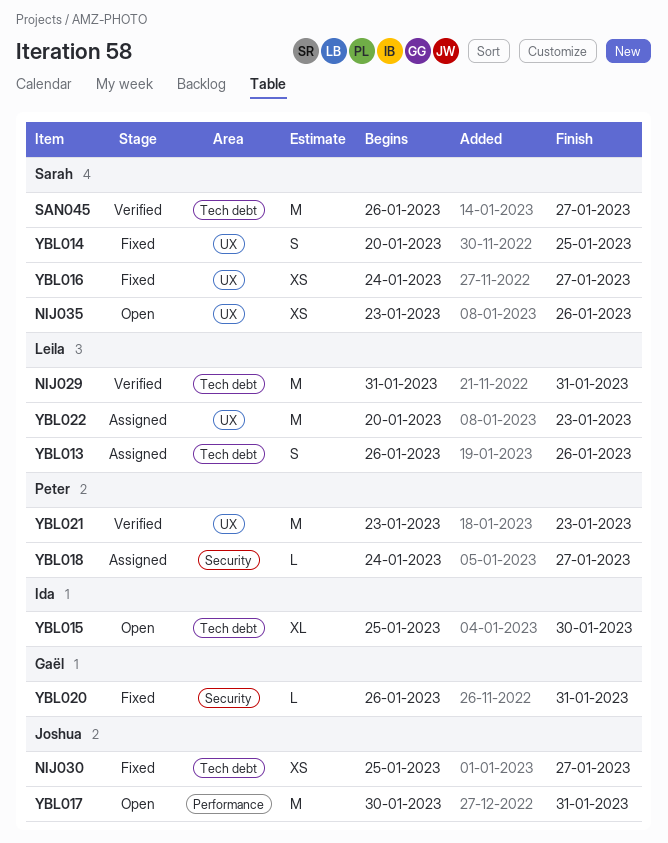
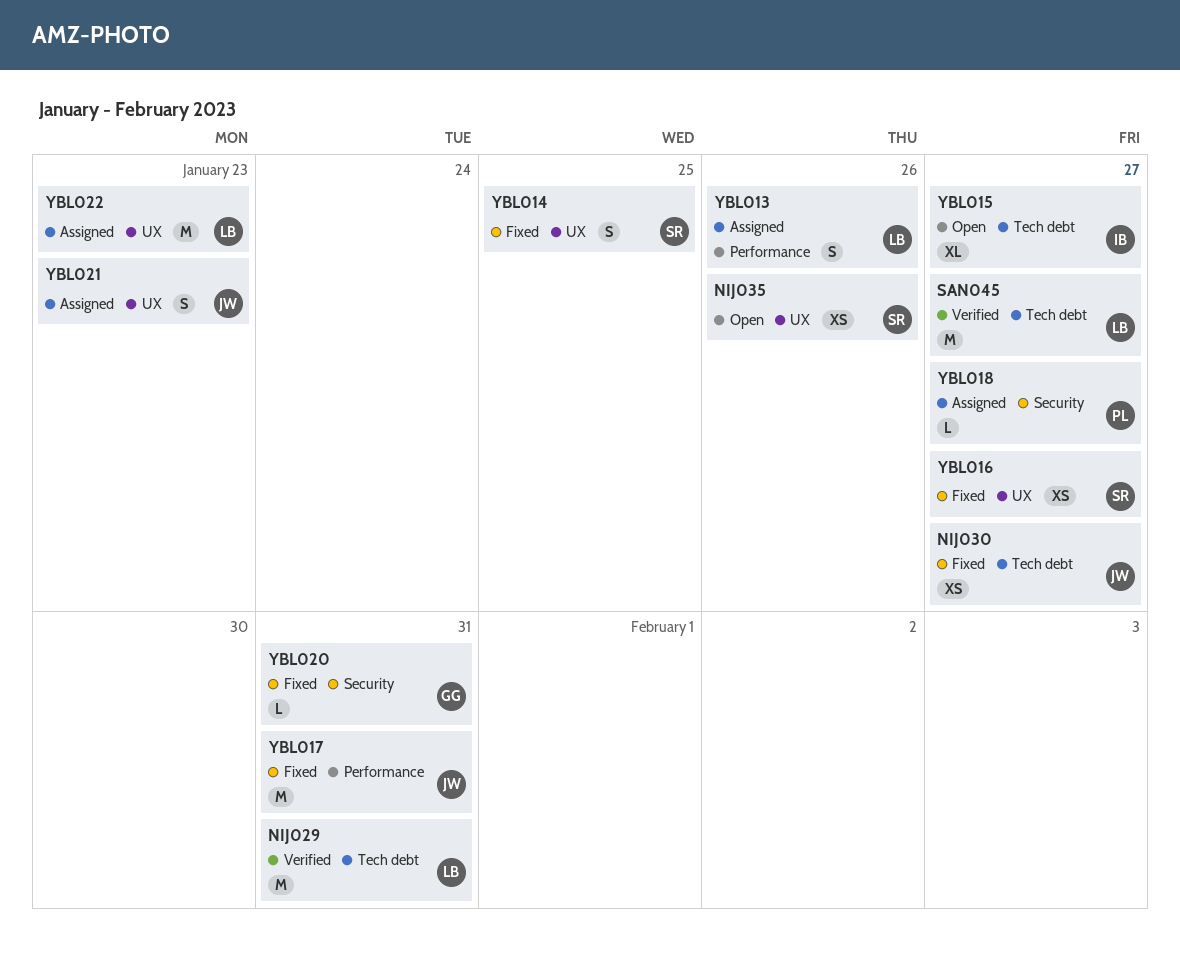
SAN045, owner: Sarah -> Leila
YBL013, label: Tech debt -> Performance
YBL015, due: Jan 30 -> Jan 27
YBL017, status: Open -> Fixed
YBL021, status: Verified -> Assigned
YBL021, owner: Peter -> Joshua
YBL021, estimate: M -> S

